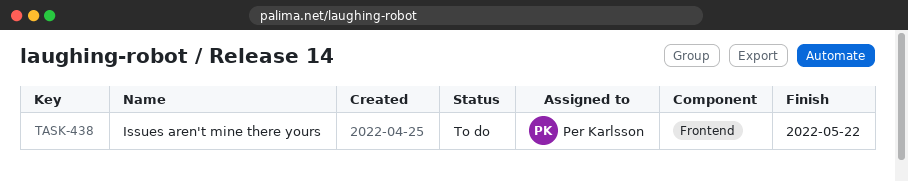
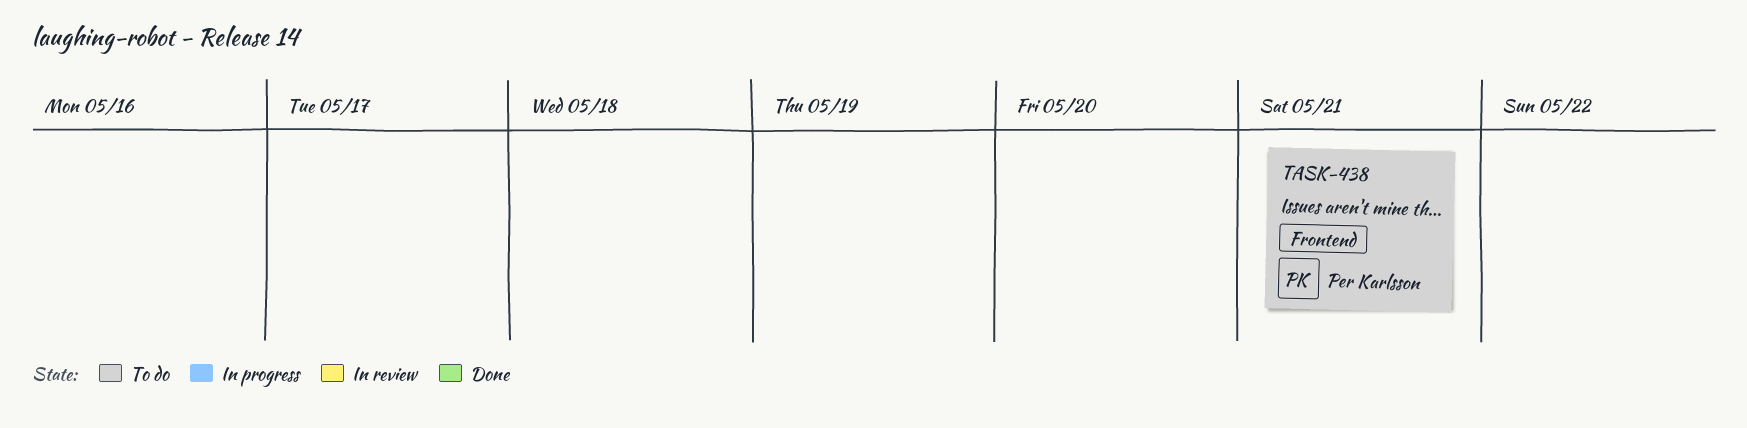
TASK-438, due: May 22 -> May 21

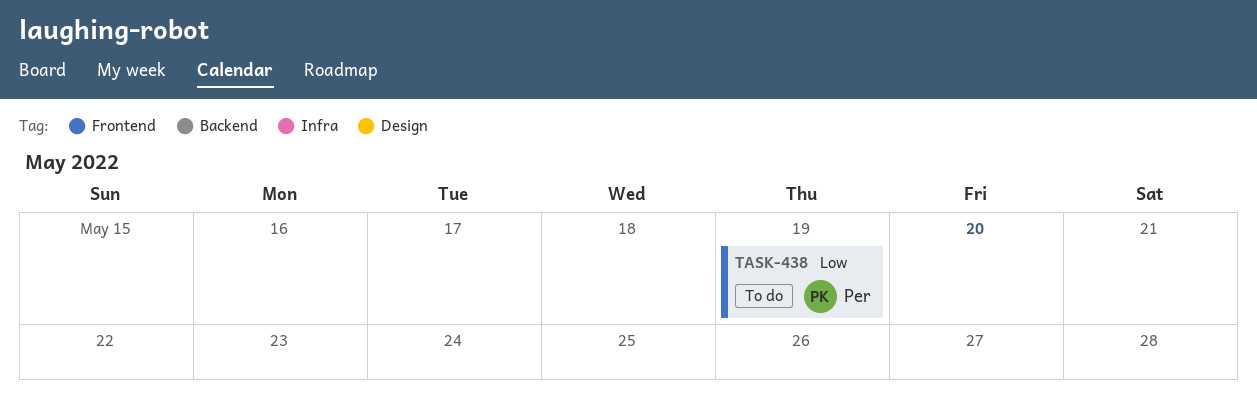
TASK-438, due: May 21 -> May 19

